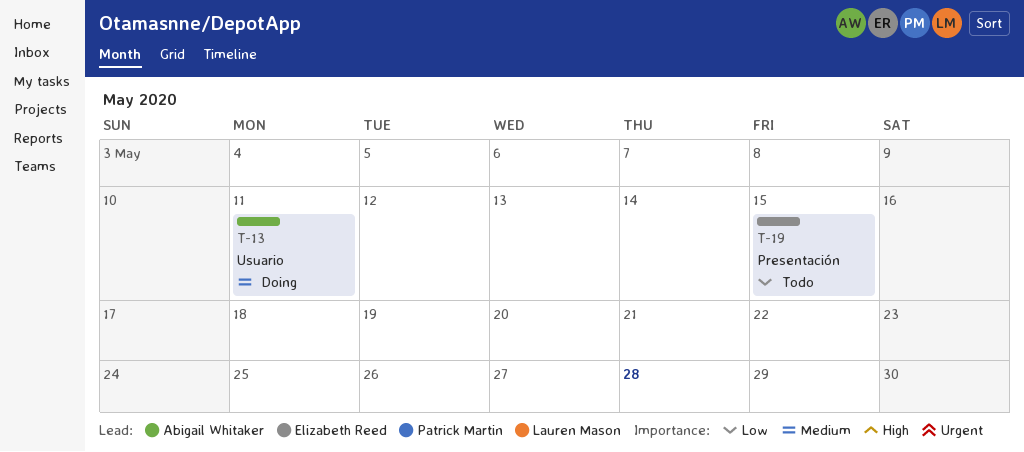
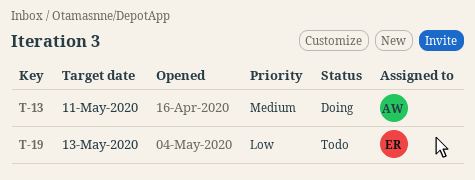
T-19, due: May 15 -> May 13

